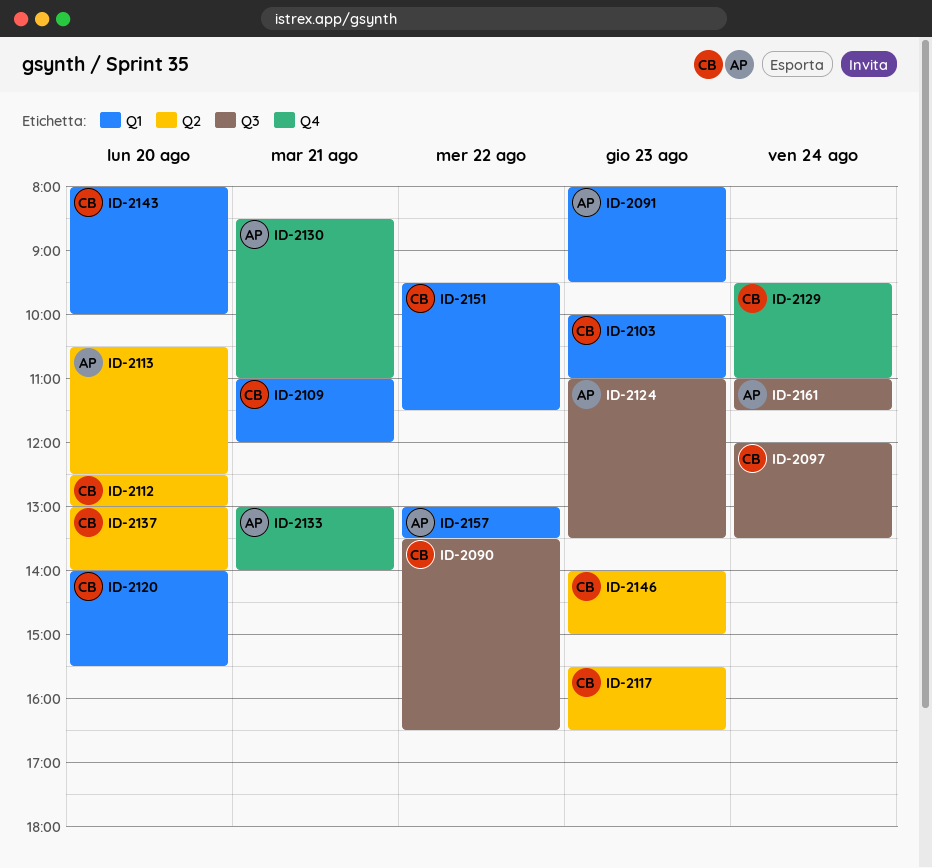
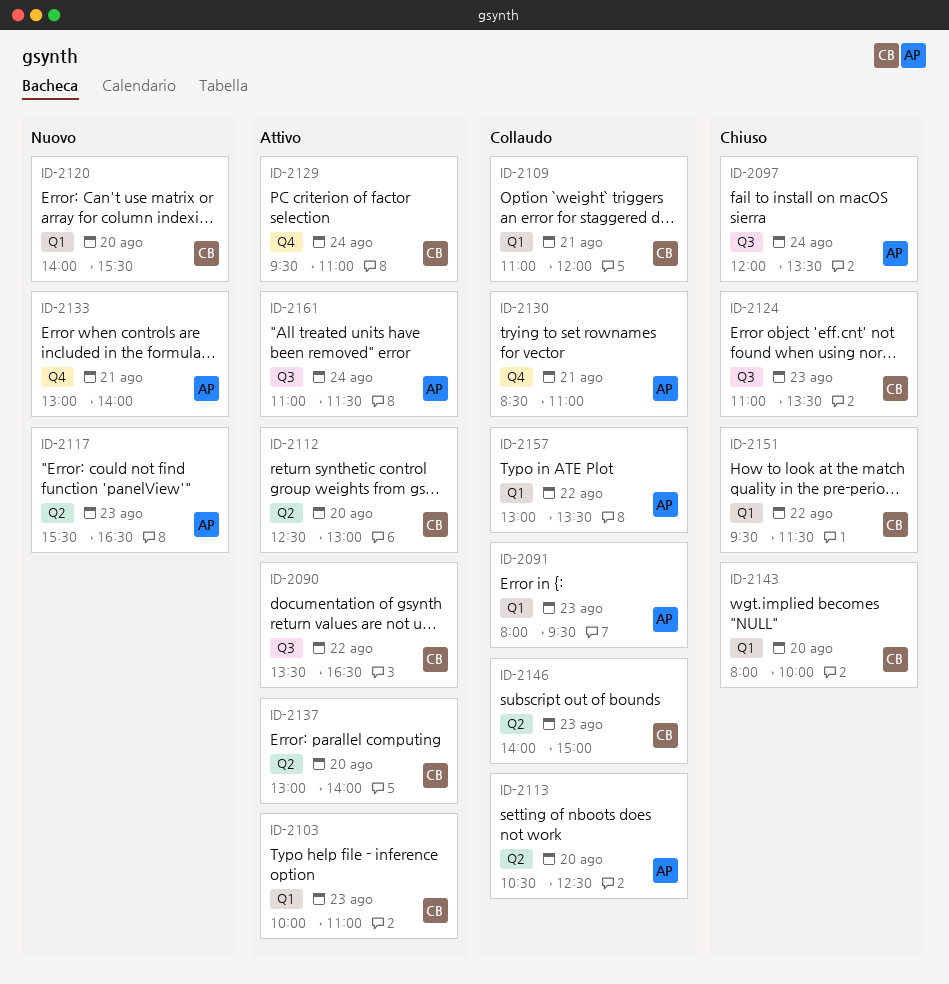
ID-2097, owner: CB -> AP
ID-2117, owner: CB -> AP
ID-2124, owner: AP -> CB

